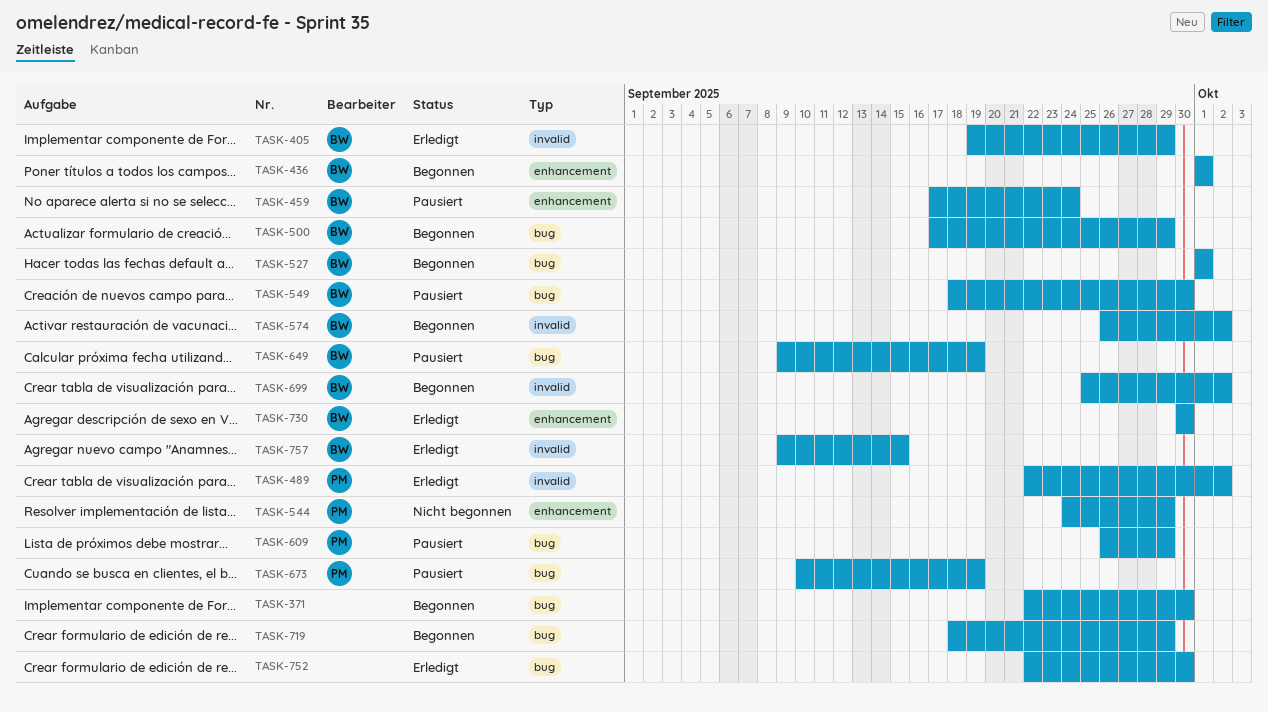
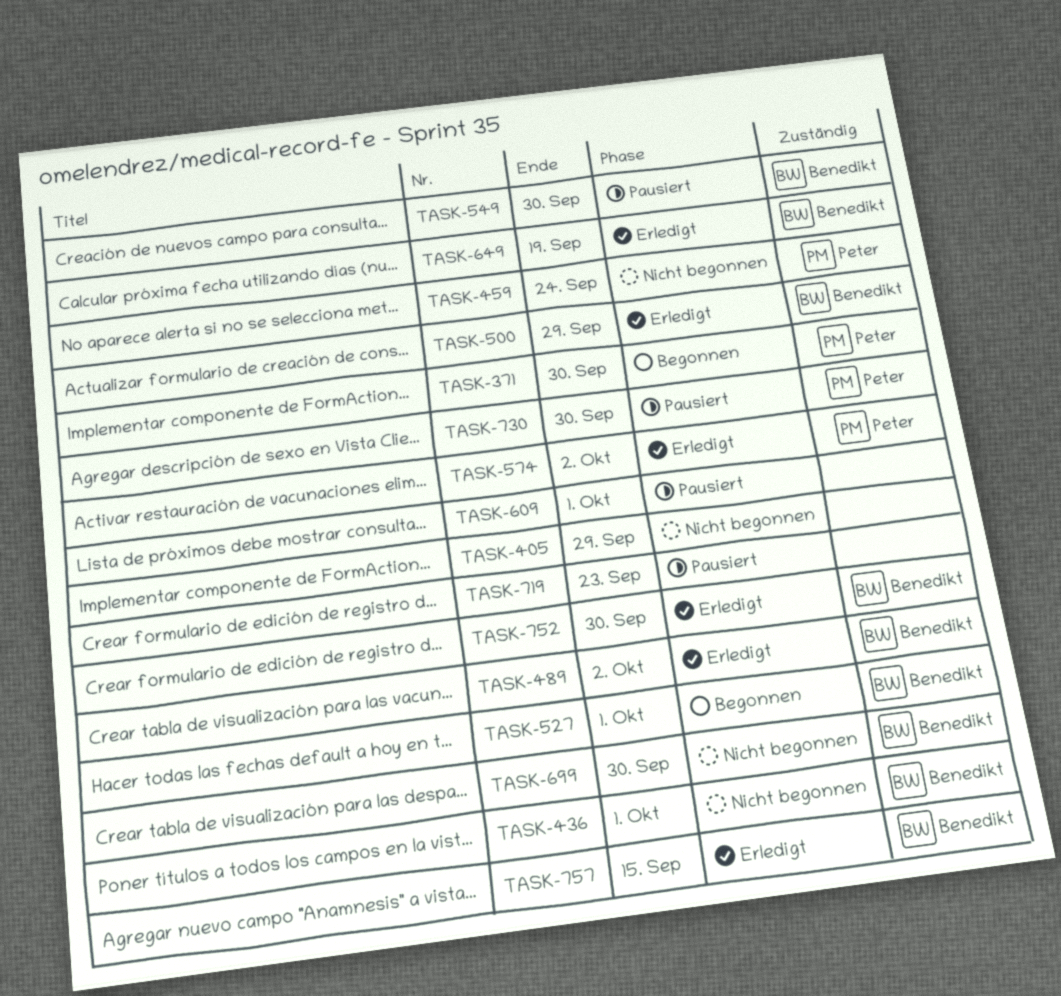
TASK-371, owner: none -> Peter
TASK-405, status: Erledigt -> Nicht begonnen
TASK-405, owner: Benedikt -> none
TASK-436, status: Begonnen -> Nicht begonnen
TASK-459, status: Pausiert -> Nicht begonnen
TASK-459, owner: Benedikt -> Peter
TASK-489, owner: Peter -> Benedikt
TASK-500, status: Begonnen -> Erledigt
TASK-544: present -> none
TASK-574, status: Begonnen -> Erledigt
TASK-574, owner: Benedikt -> Peter
TASK-609, owner: Peter -> none
TASK-609, due: Sep 29 -> Oct 1
TASK-649, status: Pausiert -> Erledigt
TASK-673: present -> none
TASK-699, status: Begonnen -> Nicht begonnen
TASK-699, due: Oct 2 -> Sep 30
TASK-719, status: Begonnen -> Pausiert
TASK-719, due: Sep 29 -> Sep 23
TASK-730, status: Erledigt -> Pausiert
TASK-730, owner: Benedikt -> Peter
TASK-752, owner: none -> Benedikt

